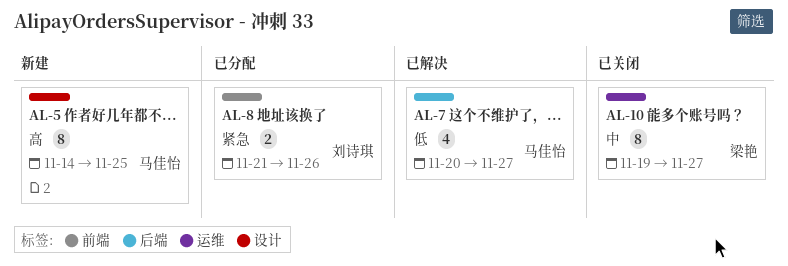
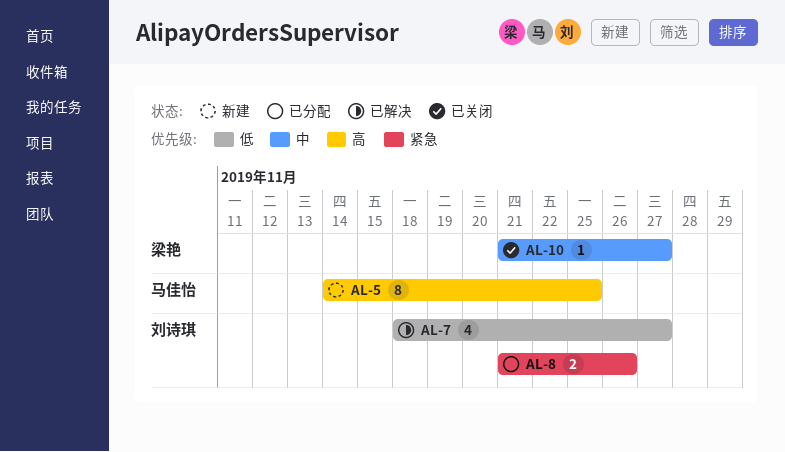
AL-7, owner: 马佳怡 -> 刘诗琪
AL-7, start: Nov 20 -> Nov 18
AL-10, estimate: 8 -> 1
AL-10, start: Nov 19 -> Nov 21

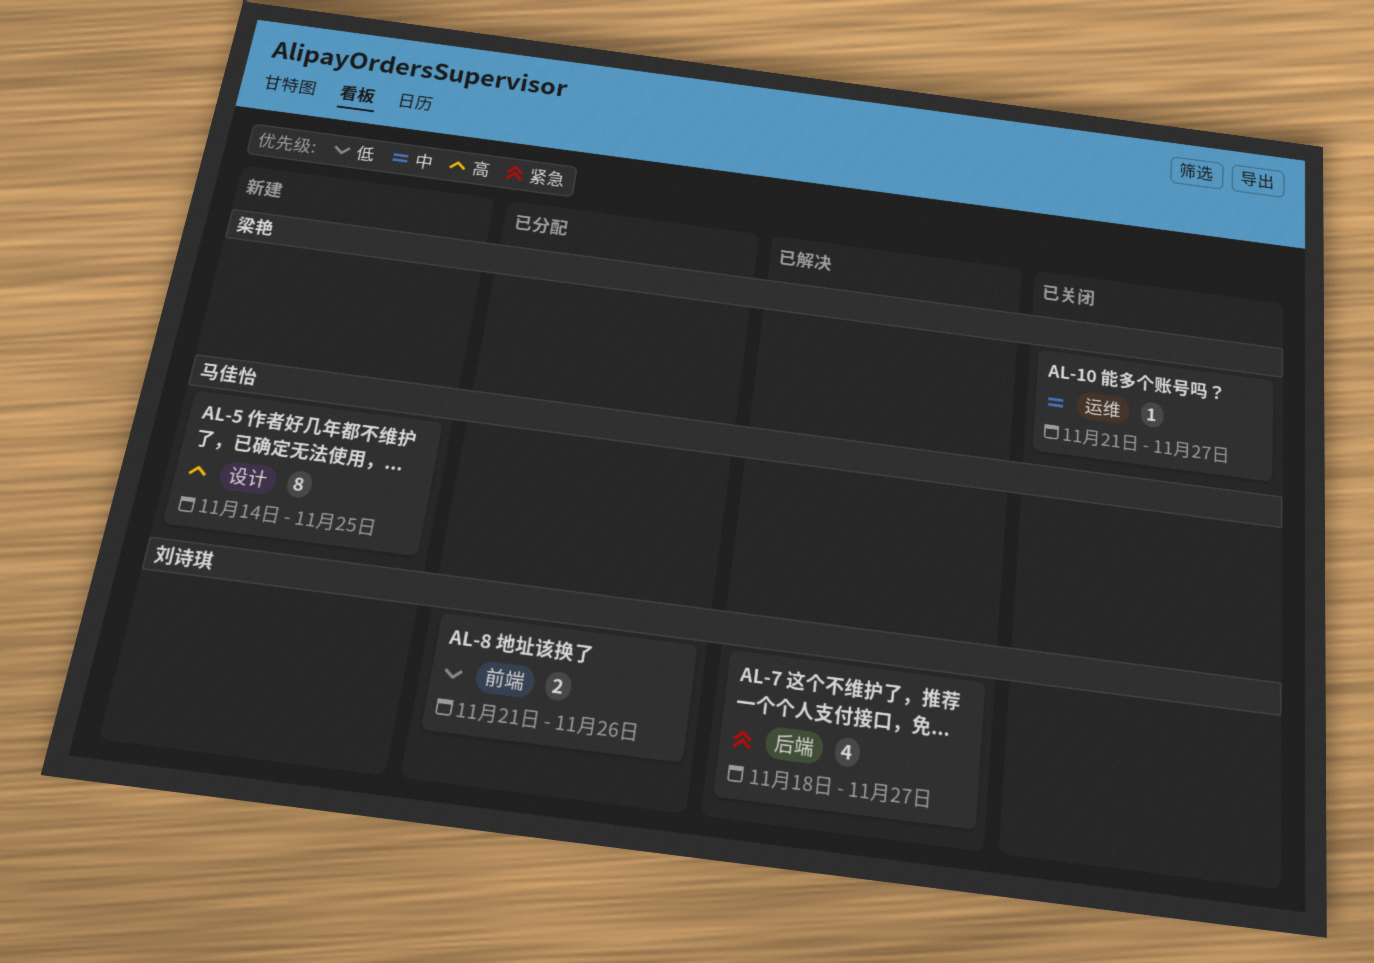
AL-7, priority: 低 -> 紧急
AL-8, priority: 紧急 -> 低

